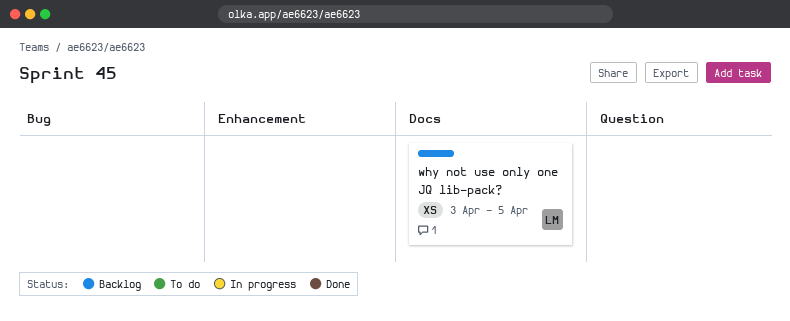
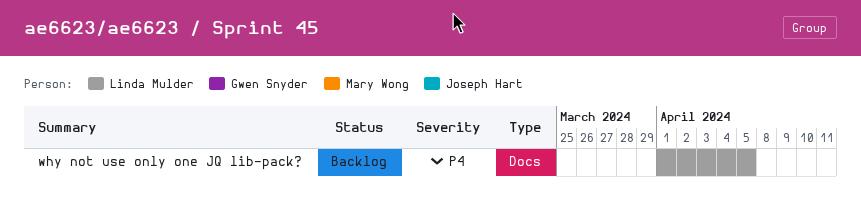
why not use only one JQ lib-pack?, start: Apr 3 -> Apr 1

